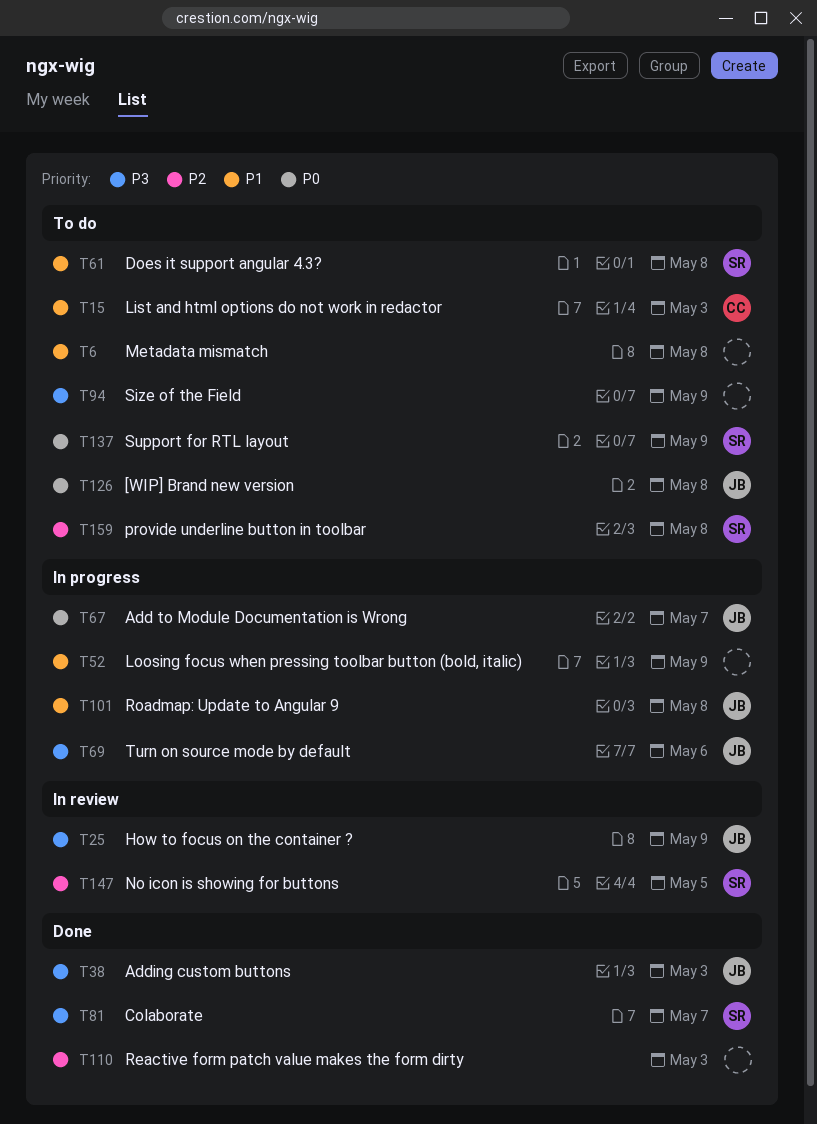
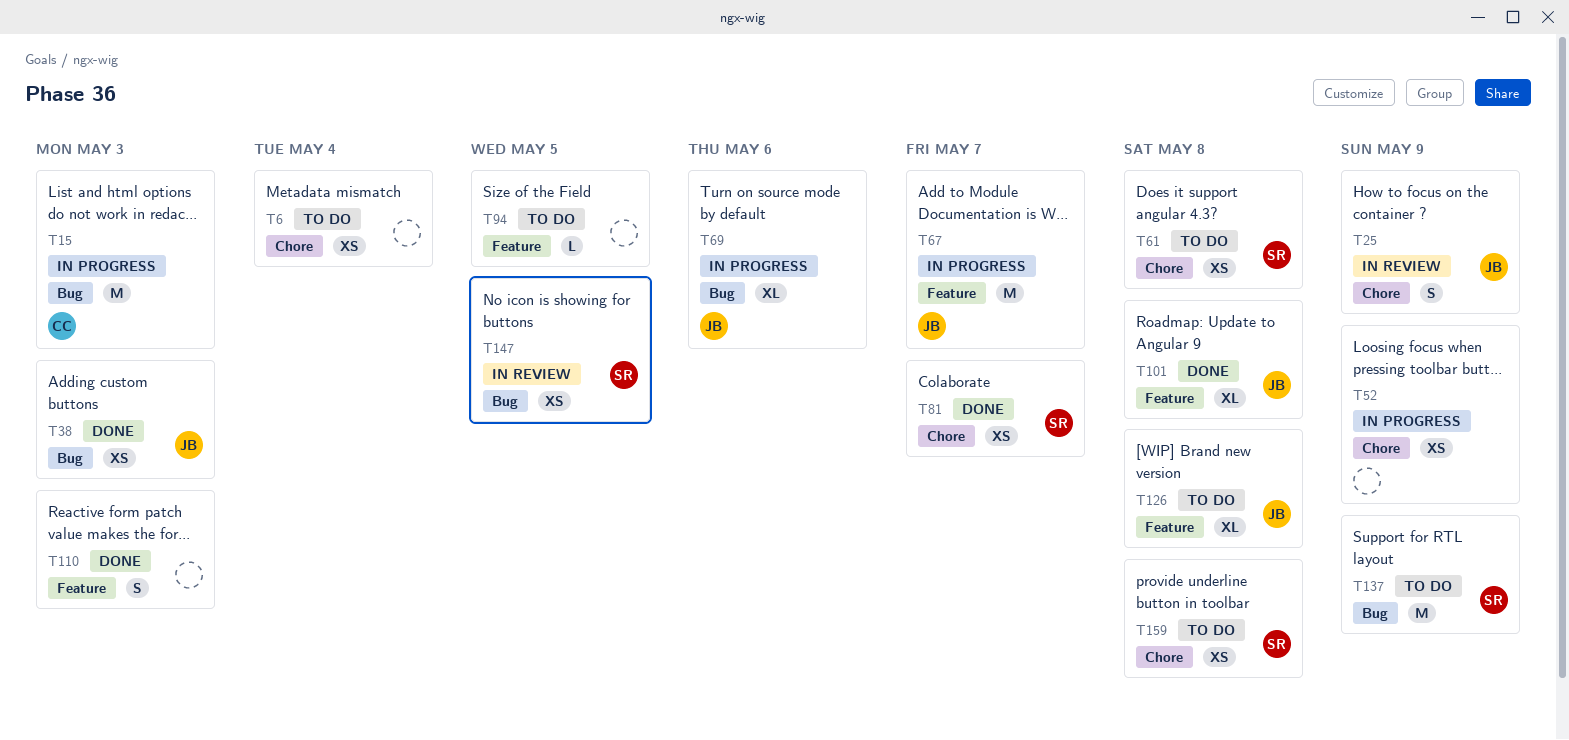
T6, due: May 8 -> May 4
T15, status: To do -> In progress
T94, due: May 9 -> May 5
T101, status: In progress -> Done

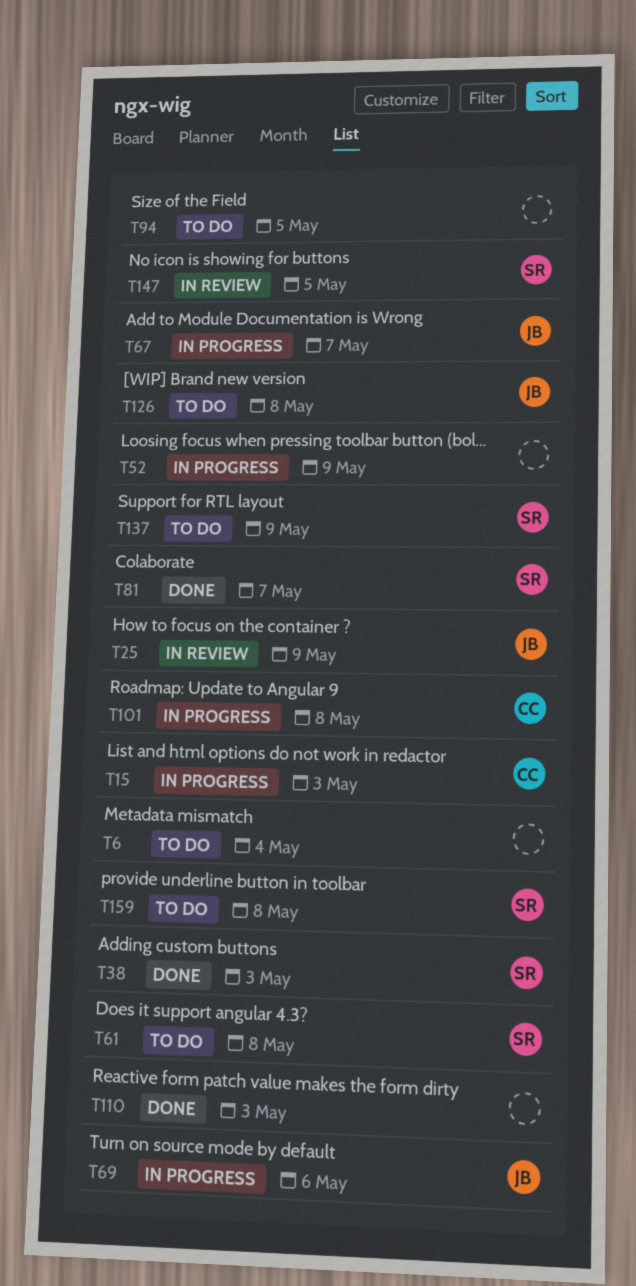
T38, owner: JB -> SR
T101, status: Done -> In progress
T101, owner: JB -> CC

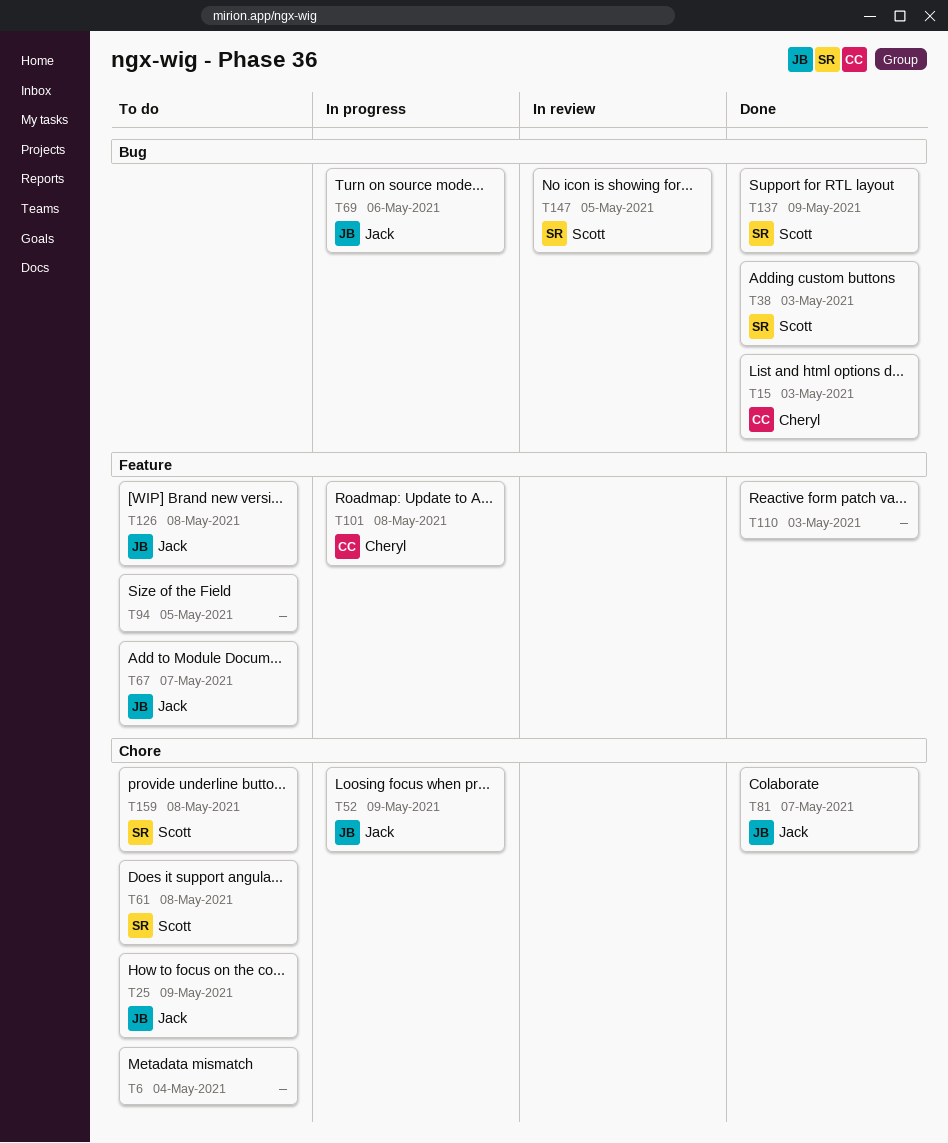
T15, status: In progress -> Done
T25, status: In review -> To do
T52, owner: none -> Jack
T67, status: In progress -> To do
T81, owner: Scott -> Jack
T137, status: To do -> Done

